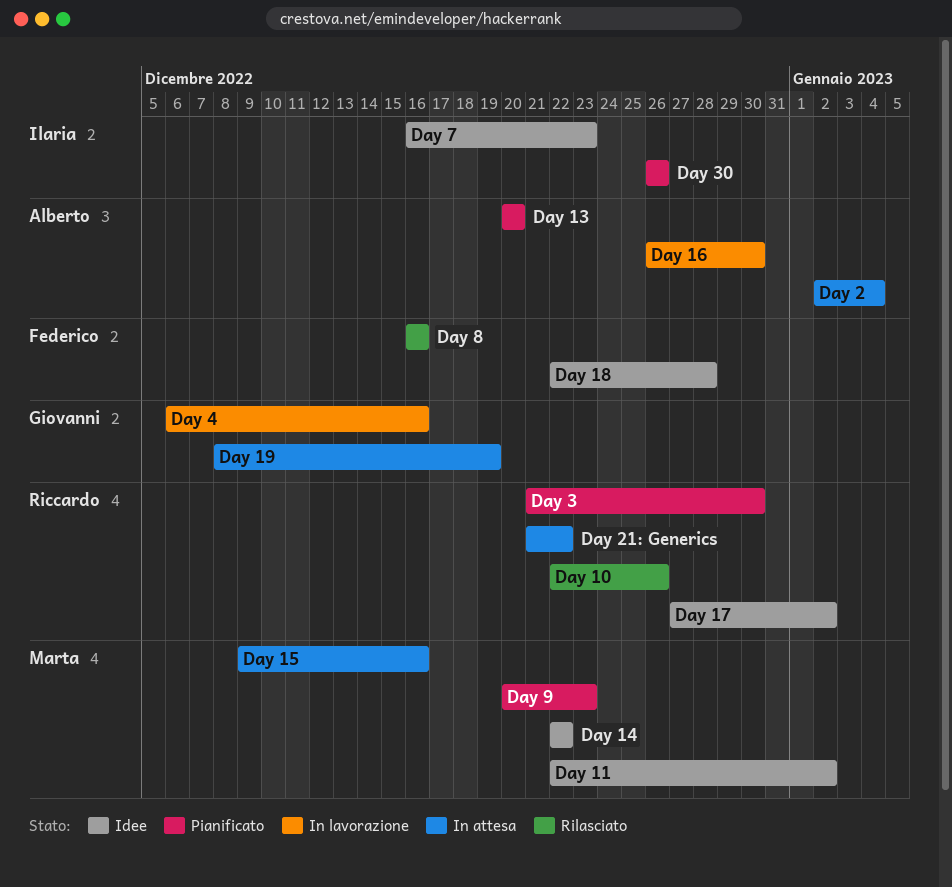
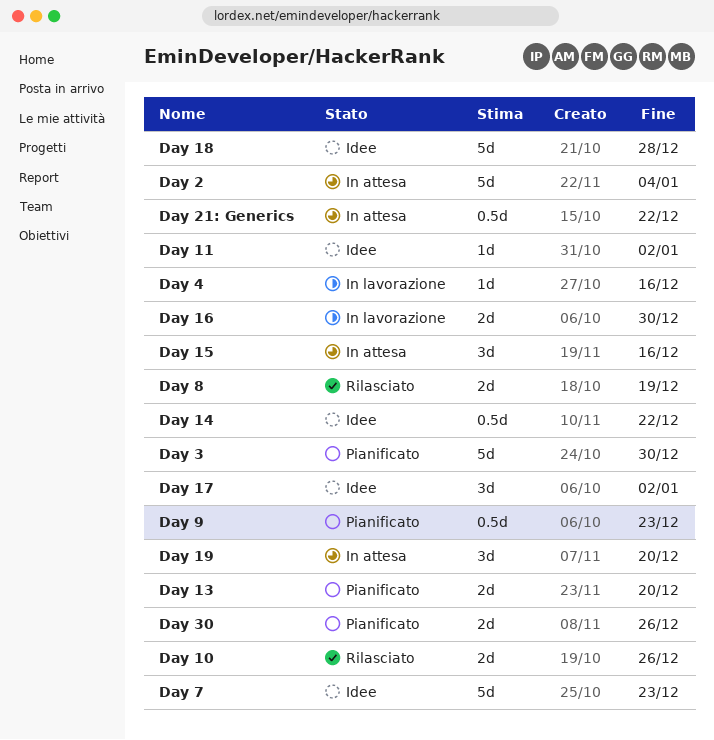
Day 19, due: Dec 19 -> Dec 20
Day 8, due: Dec 16 -> Dec 19

